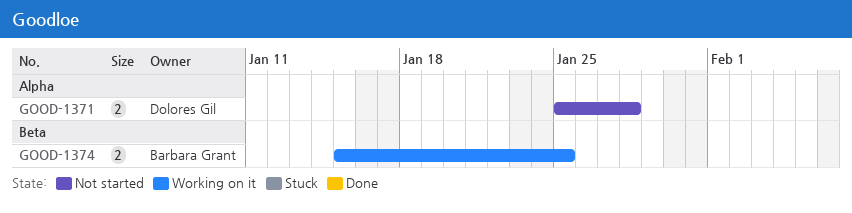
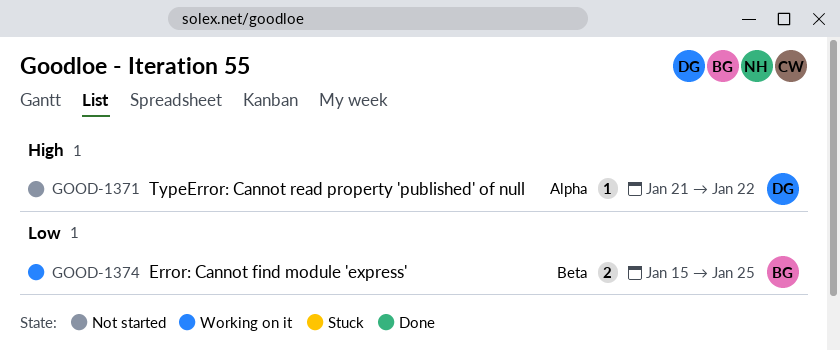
GOOD-1371, estimate: 2 -> 1
GOOD-1371, start: Jan 25 -> Jan 21
GOOD-1371, due: Jan 28 -> Jan 22

